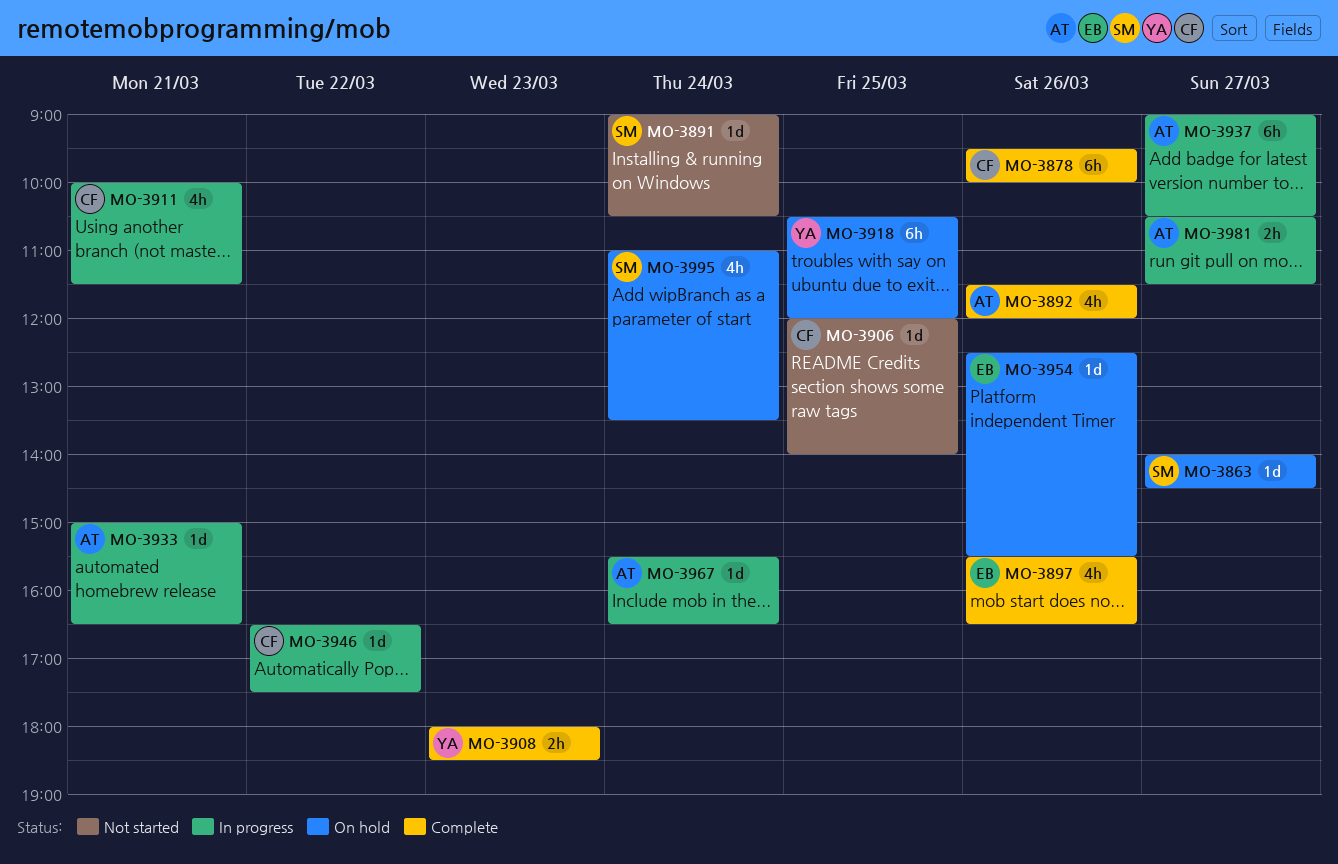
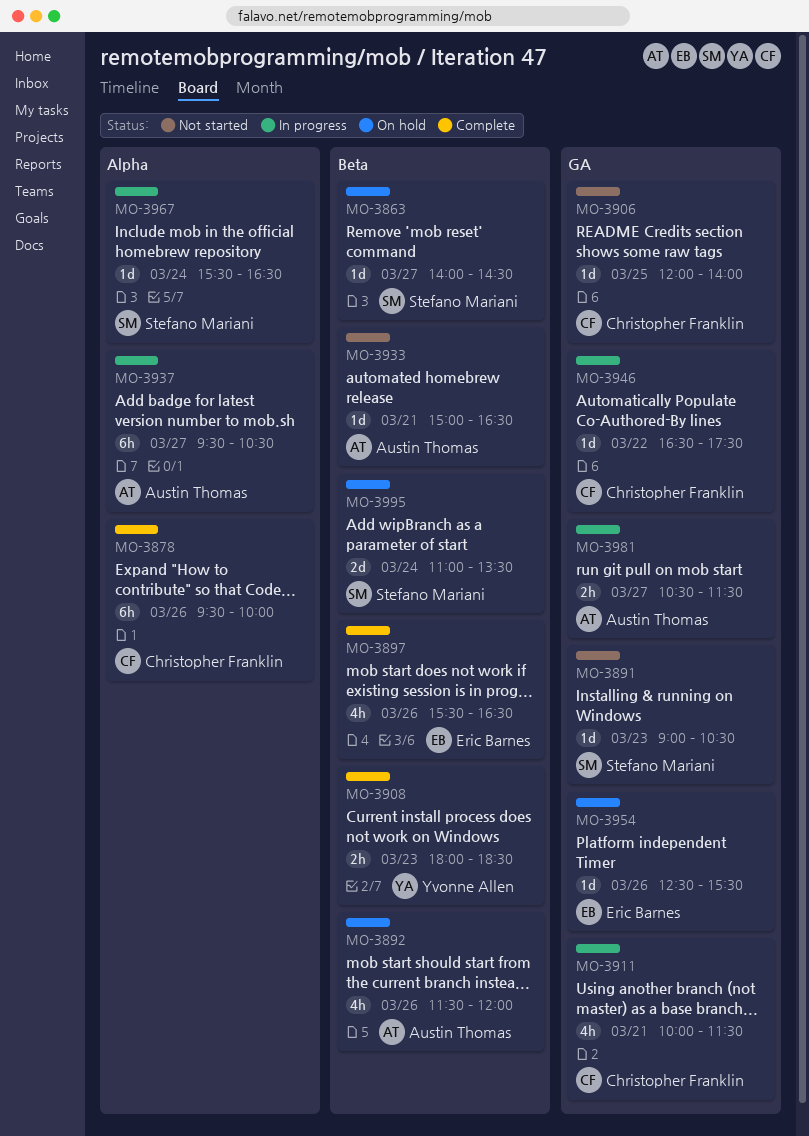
MO-3891, day: Mar 24 -> Mar 23
MO-3892, status: Complete -> On hold
MO-3918: present -> none
MO-3933, status: In progress -> Not started
MO-3937, begins: 09:00 -> 09:30
MO-3967, owner: Austin Thomas -> Stefano Mariani
MO-3995, estimate: 4h -> 2d

